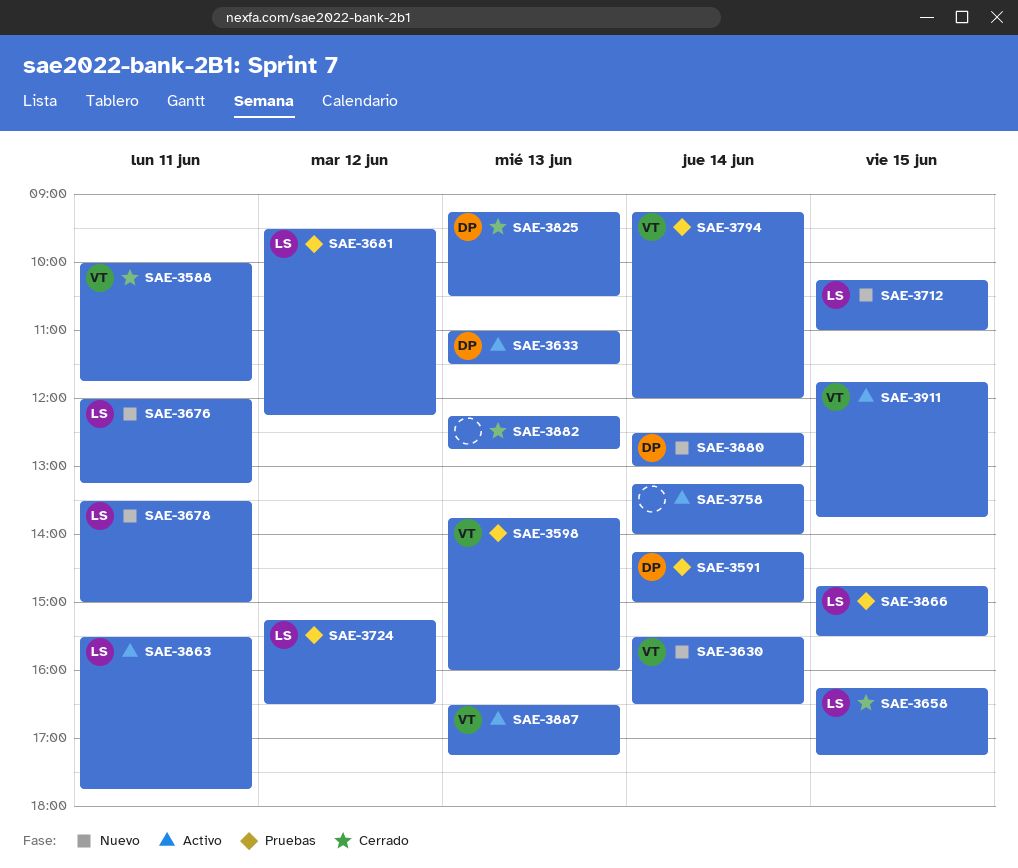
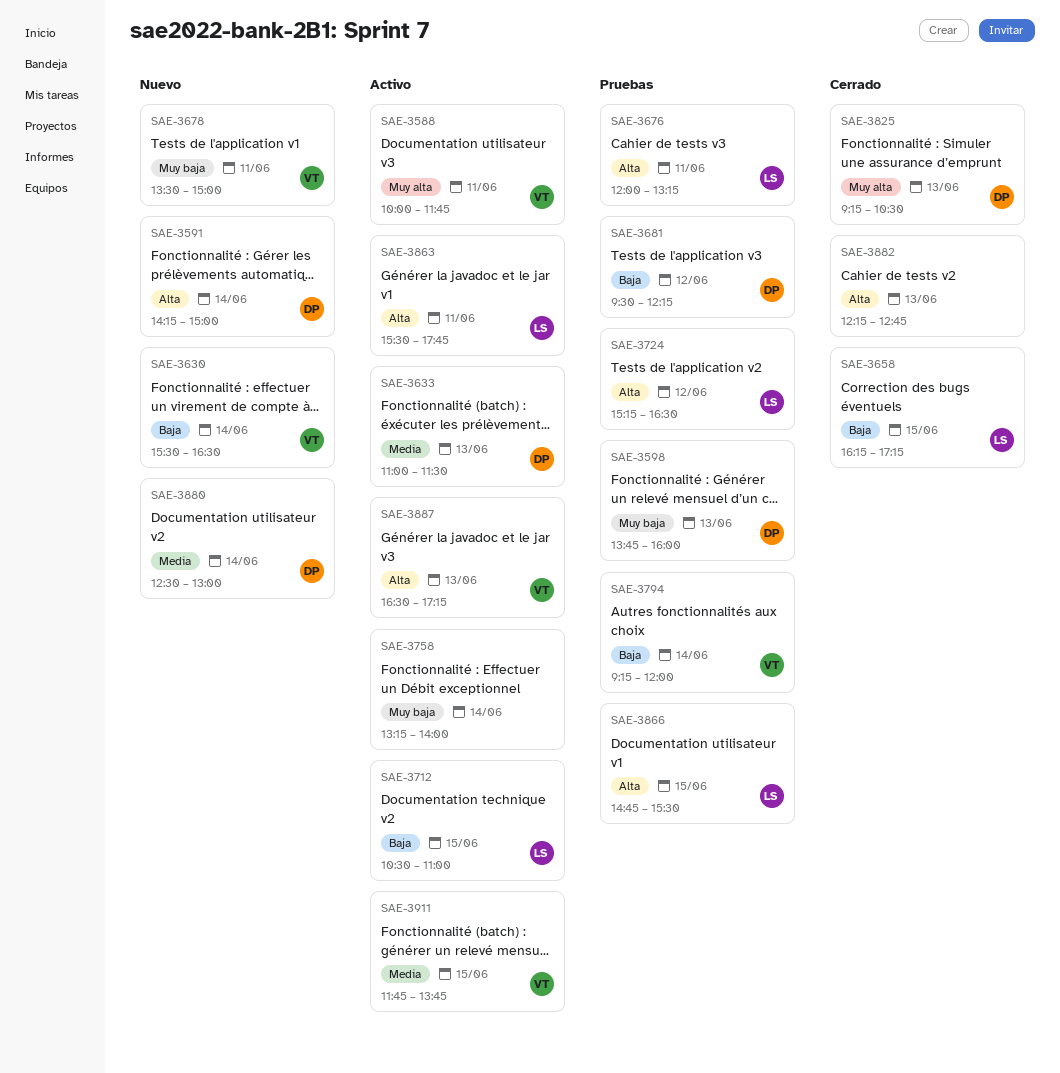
SAE-3588, status: Cerrado -> Activo
SAE-3591, status: Pruebas -> Nuevo
SAE-3598, owner: VT -> DP
SAE-3676, status: Nuevo -> Pruebas
SAE-3678, owner: LS -> VT
SAE-3681, owner: LS -> DP
SAE-3712, status: Nuevo -> Activo
SAE-3712, begins: 10:15 -> 10:30

